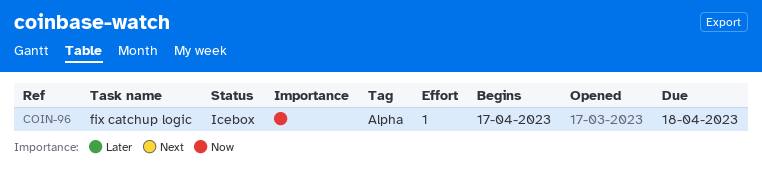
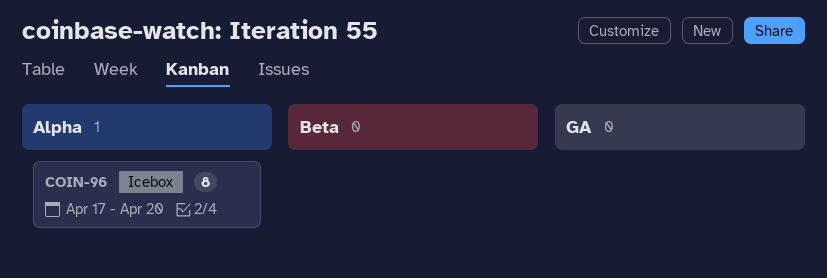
COIN-96, estimate: 1 -> 8
COIN-96, due: Apr 18 -> Apr 20

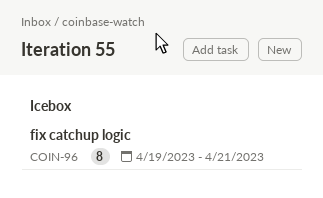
COIN-96, start: Apr 17 -> Apr 19
COIN-96, due: Apr 20 -> Apr 21

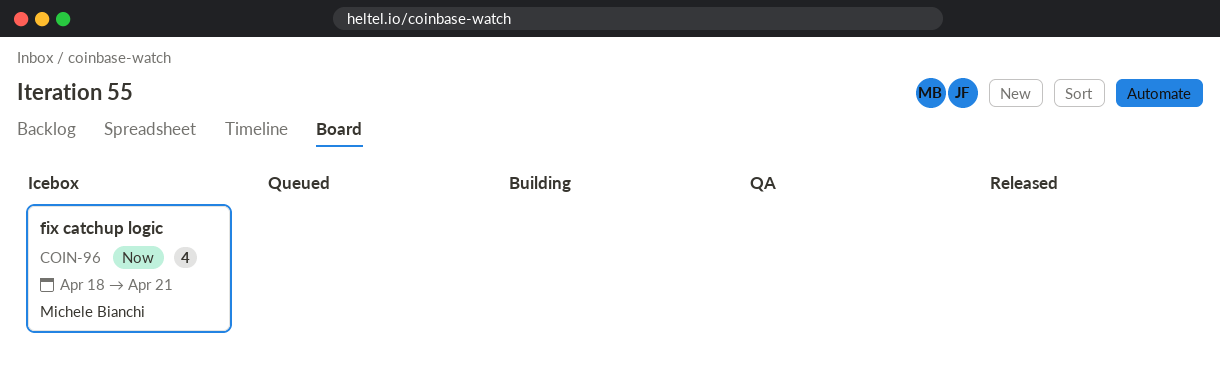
COIN-96, estimate: 8 -> 4
COIN-96, start: Apr 19 -> Apr 18

